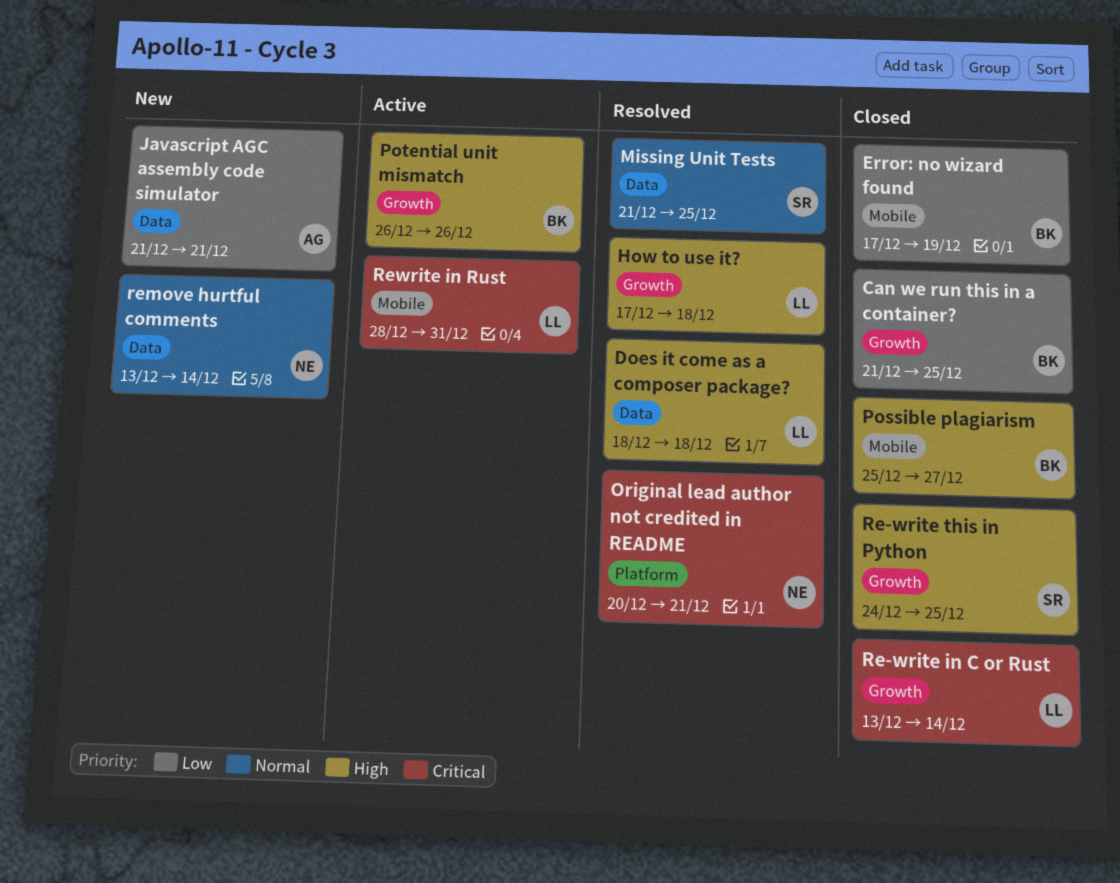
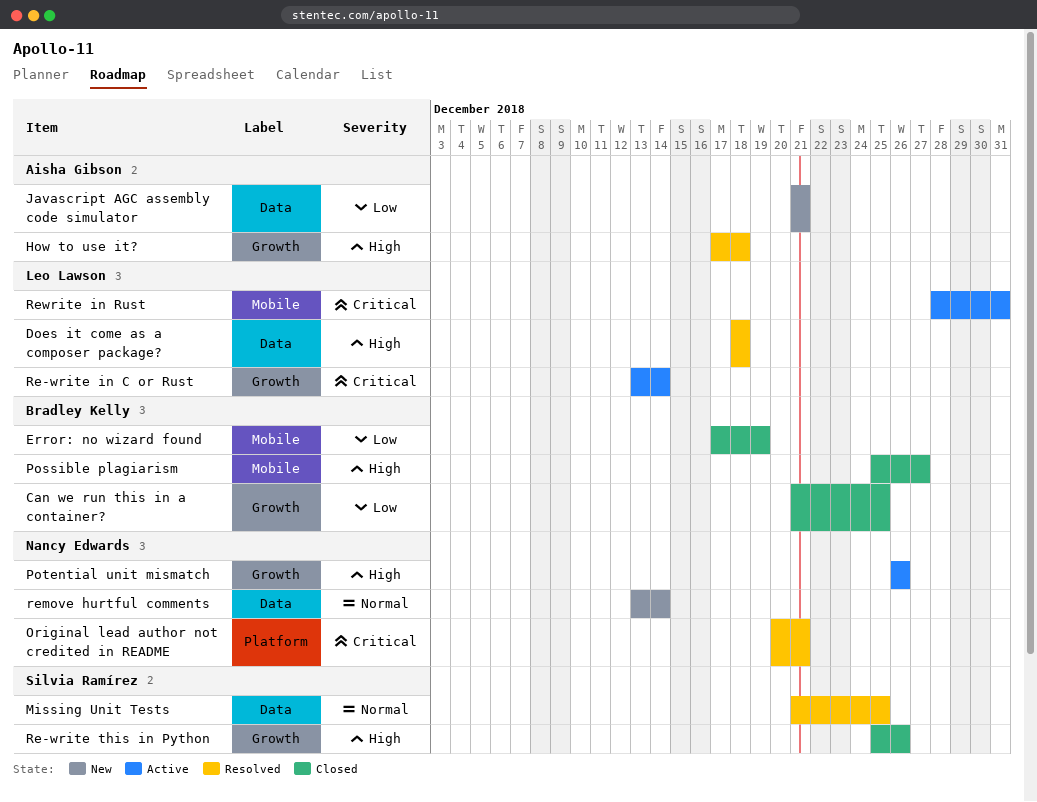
How to use it?, owner: Leo Lawson -> Aisha Gibson
Potential unit mismatch, owner: Bradley Kelly -> Nancy Edwards
Re-write in C or Rust, status: Closed -> Active
Re-write this in Python, start: Dec 24 -> Dec 25
Re-write this in Python, due: Dec 25 -> Dec 26

